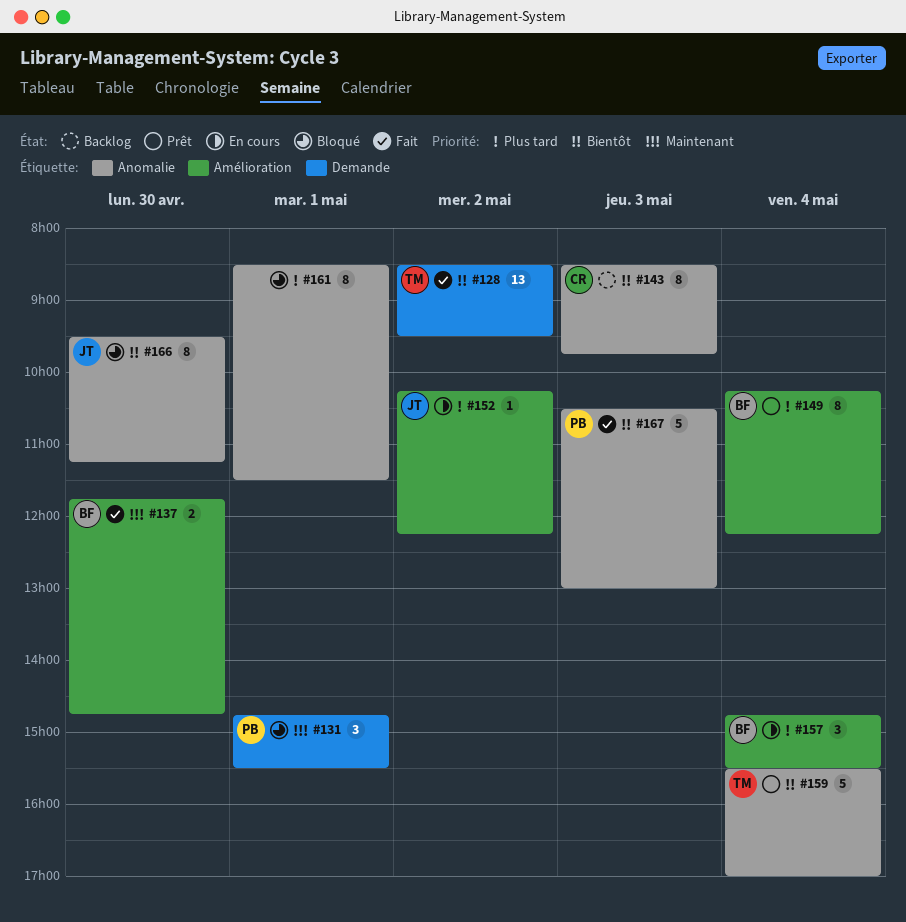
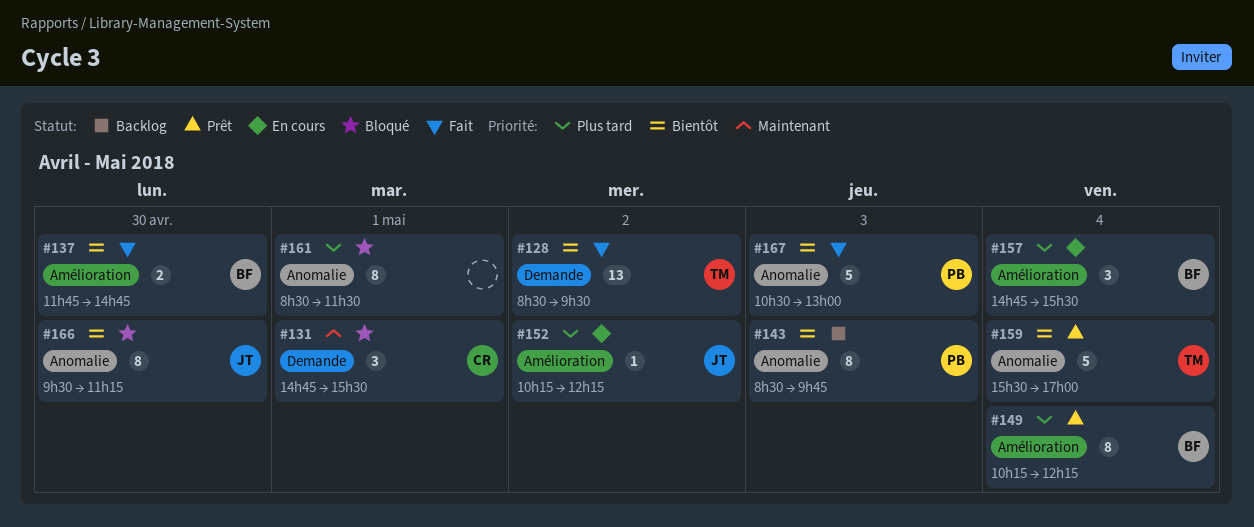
#131, owner: PB -> CR
#137, priority: Maintenant -> Bientôt
#143, owner: CR -> PB

